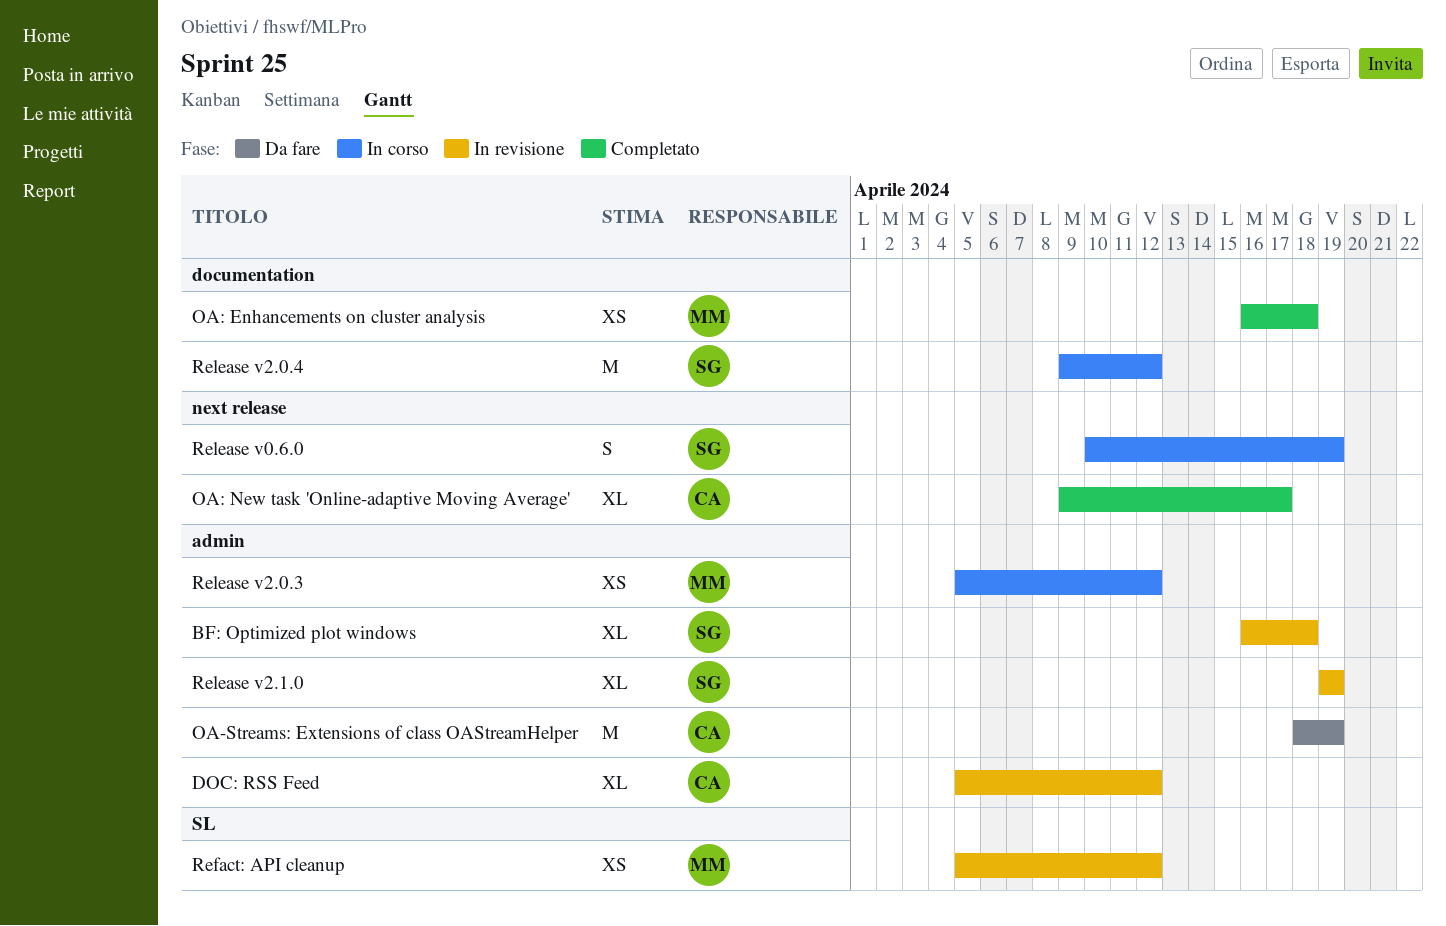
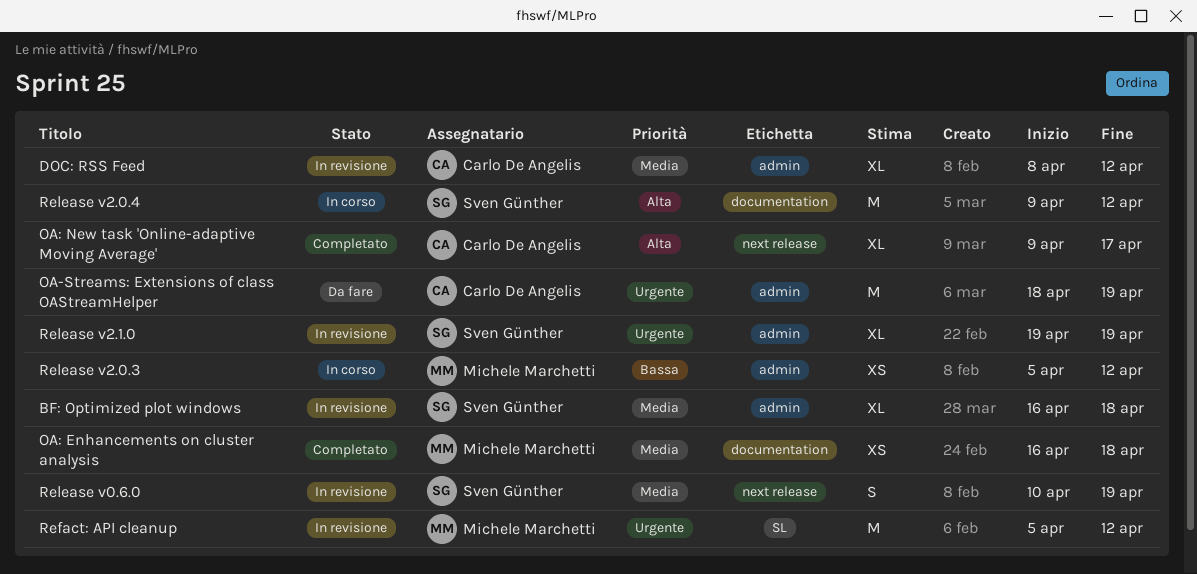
DOC: RSS Feed, start: Apr 5 -> Apr 8
Refact: API cleanup, estimate: XS -> M
Release v0.6.0, status: In corso -> In revisione

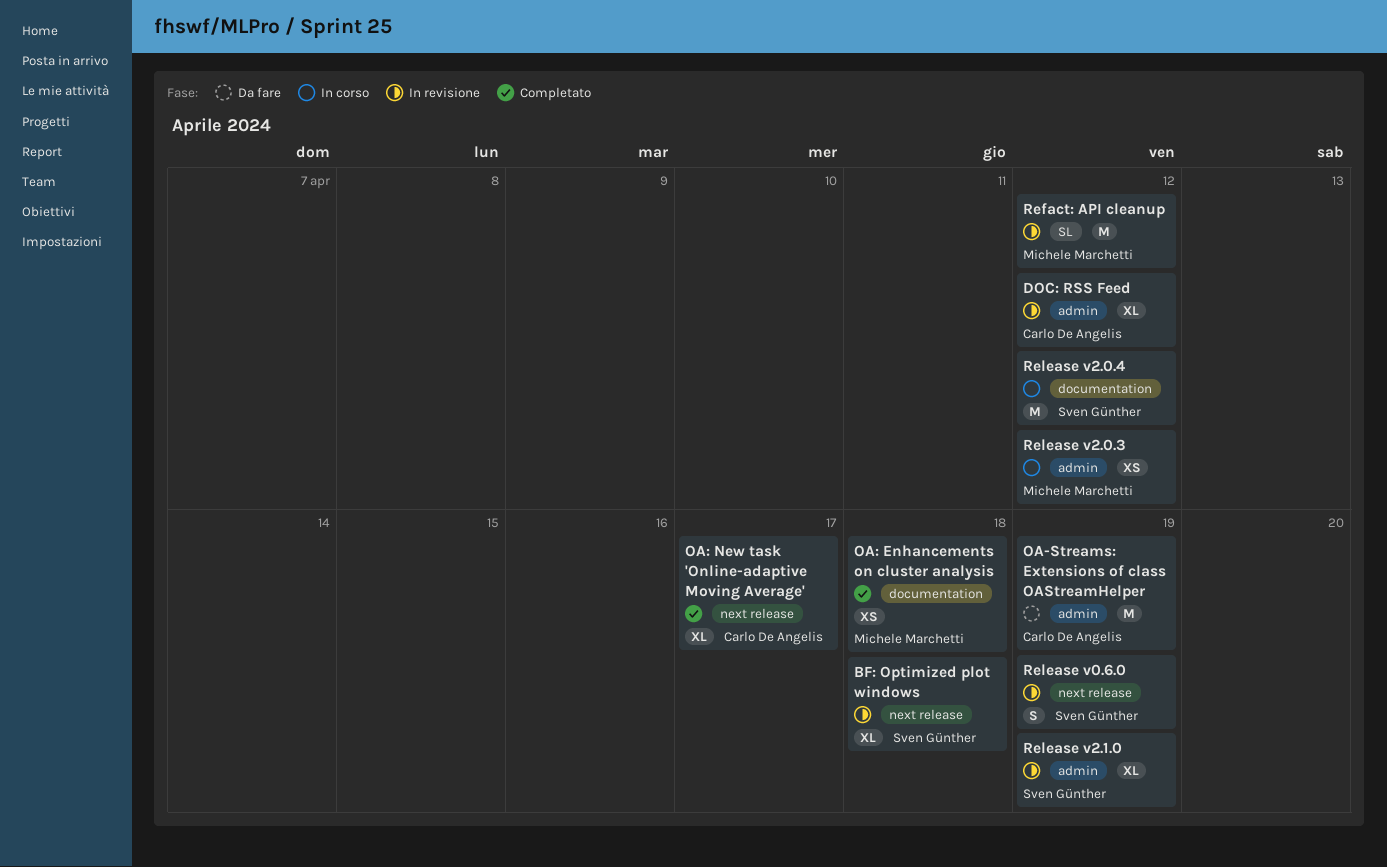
BF: Optimized plot windows, label: admin -> next release

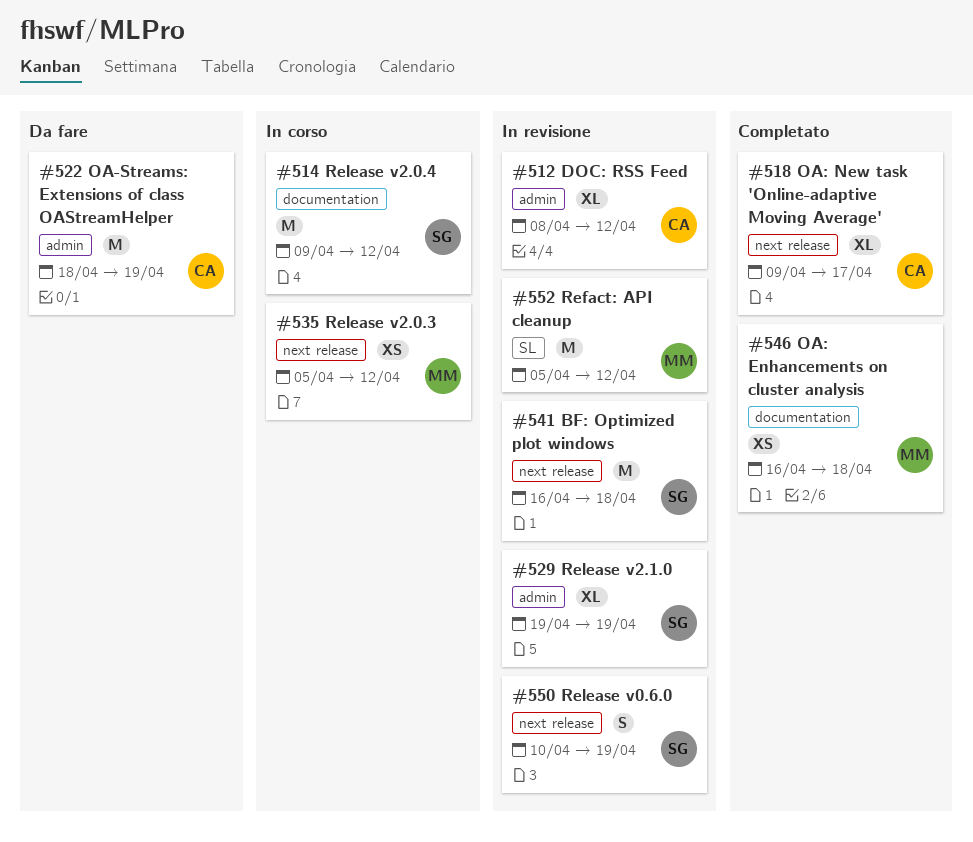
BF: Optimized plot windows, estimate: XL -> M
Release v2.0.3, label: admin -> next release

